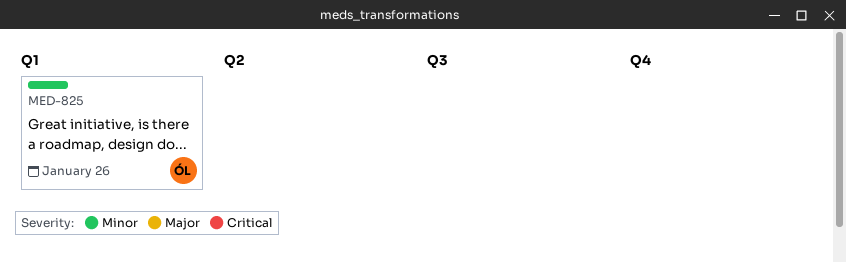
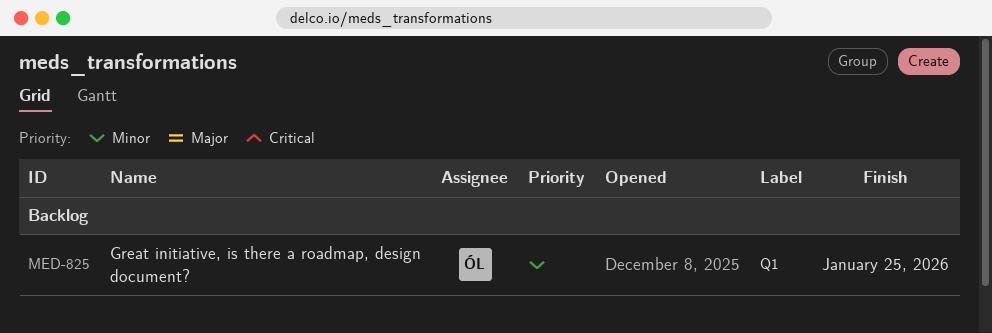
MED-825, due: Jan 26 -> Jan 25

